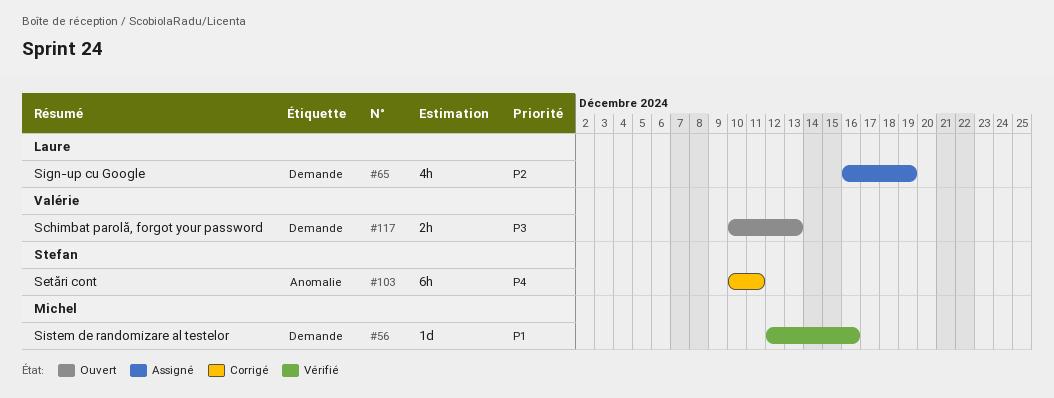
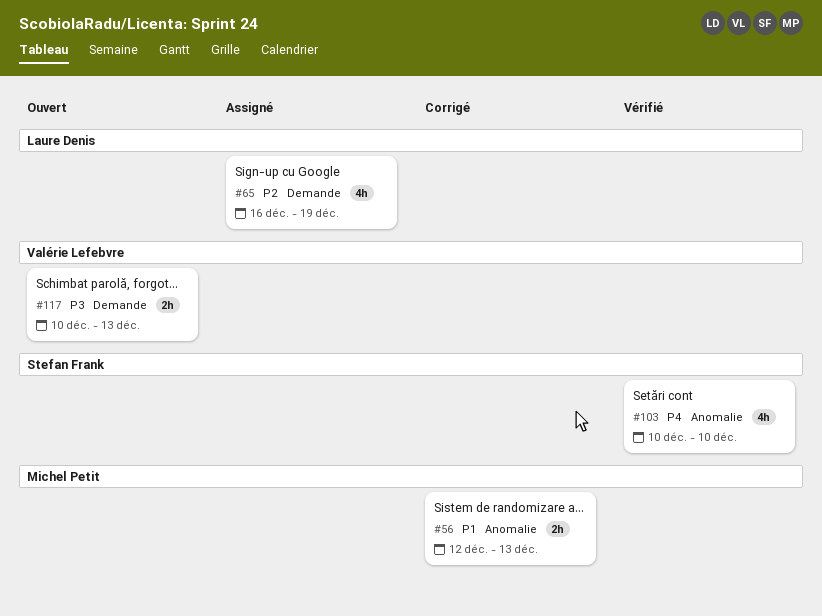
#56, status: Vérifié -> Corrigé
#56, label: Demande -> Anomalie
#56, estimate: 1d -> 2h
#56, due: Dec 16 -> Dec 13
#103, status: Corrigé -> Vérifié
#103, estimate: 6h -> 4h
#103, due: Dec 11 -> Dec 10

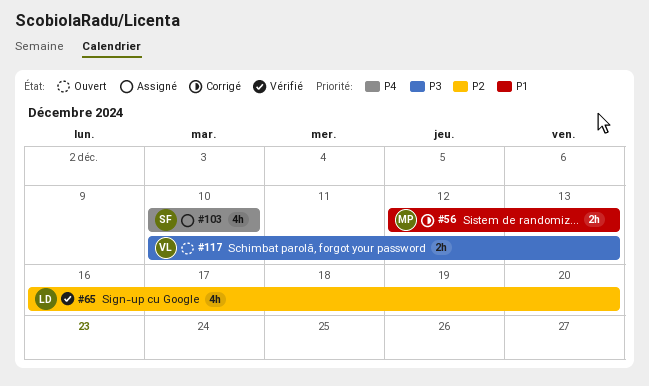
#65, status: Assigné -> Vérifié
#65, due: Dec 19 -> Dec 20
#103, status: Vérifié -> Assigné

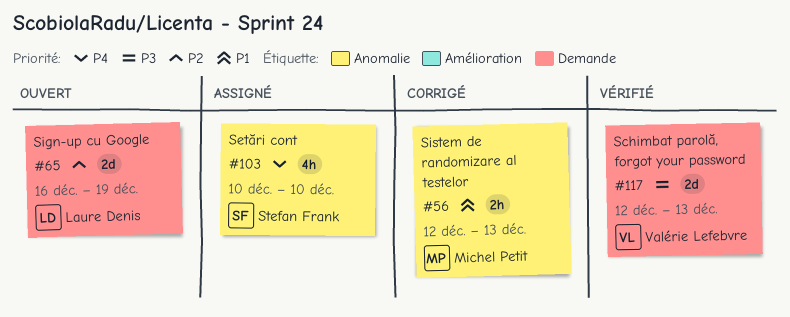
#65, status: Vérifié -> Ouvert
#65, estimate: 4h -> 2d
#65, due: Dec 20 -> Dec 19
#117, status: Ouvert -> Vérifié
#117, estimate: 2h -> 2d
#117, start: Dec 10 -> Dec 12

